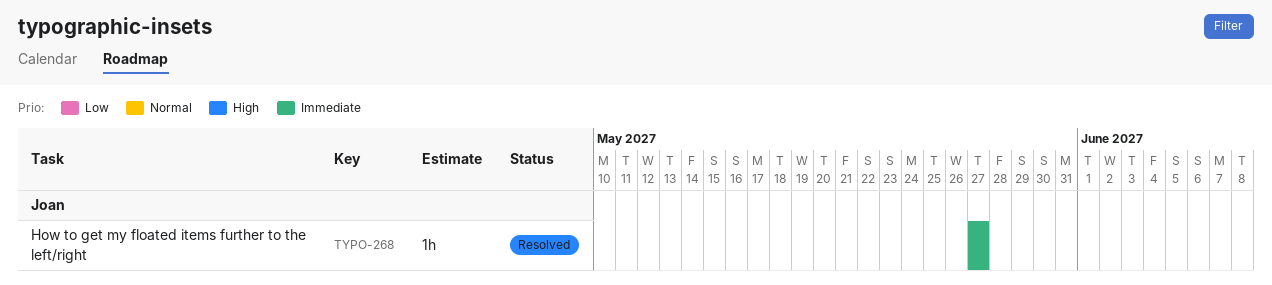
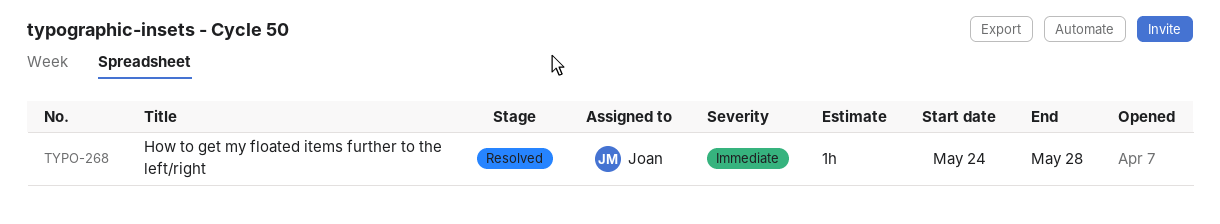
TYPO-268, start: May 27 -> May 24
TYPO-268, due: May 27 -> May 28

